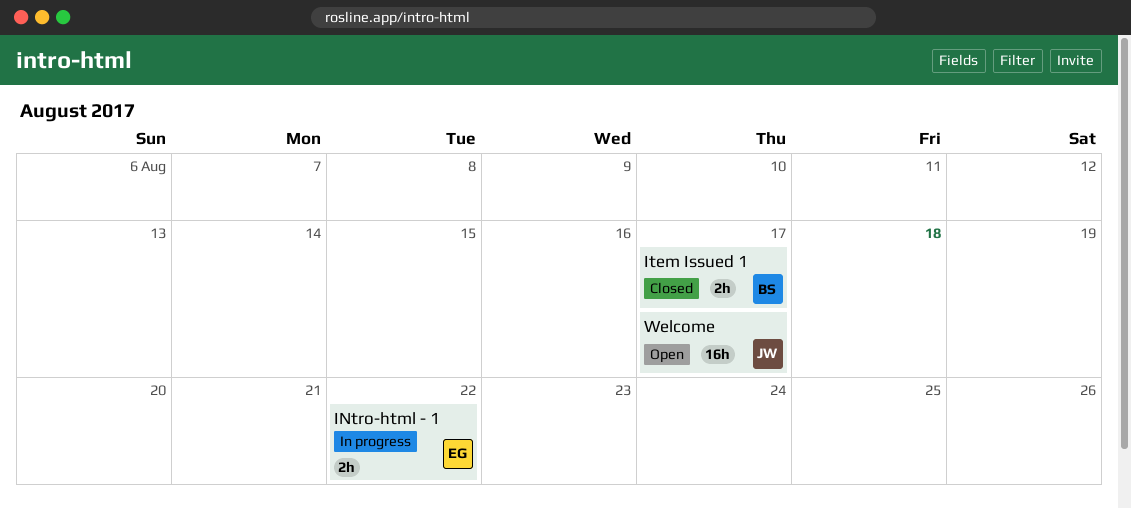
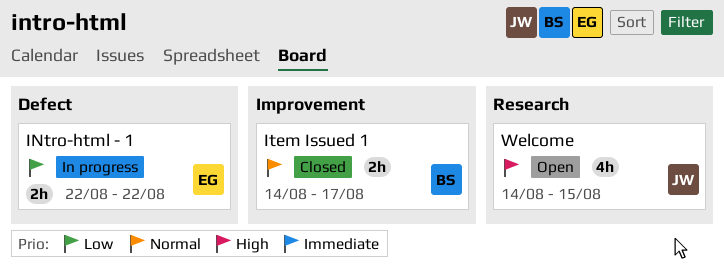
Welcome, estimate: 16h -> 4h
Welcome, due: Aug 17 -> Aug 15

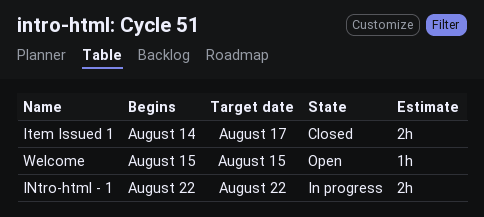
Welcome, estimate: 4h -> 1h
Welcome, start: Aug 14 -> Aug 15

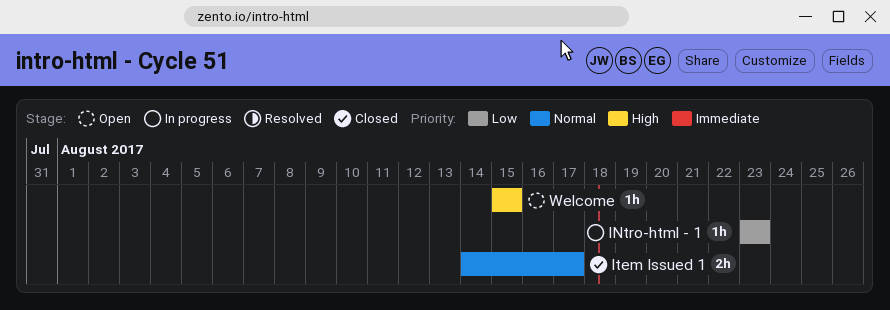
INtro-html - 1, estimate: 2h -> 1h
INtro-html - 1, start: Aug 22 -> Aug 23
INtro-html - 1, due: Aug 22 -> Aug 23

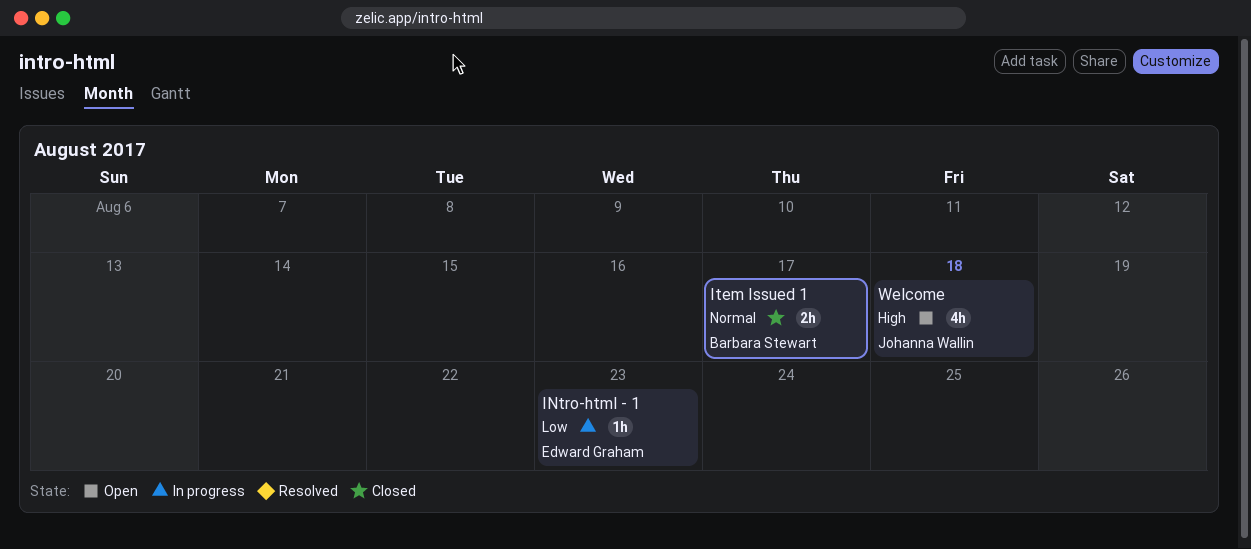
Welcome, estimate: 1h -> 4h
Welcome, due: Aug 15 -> Aug 18

